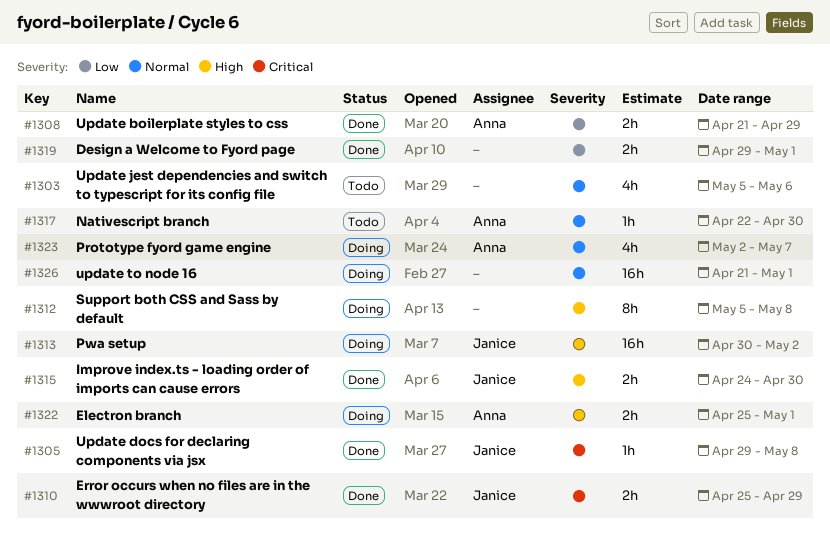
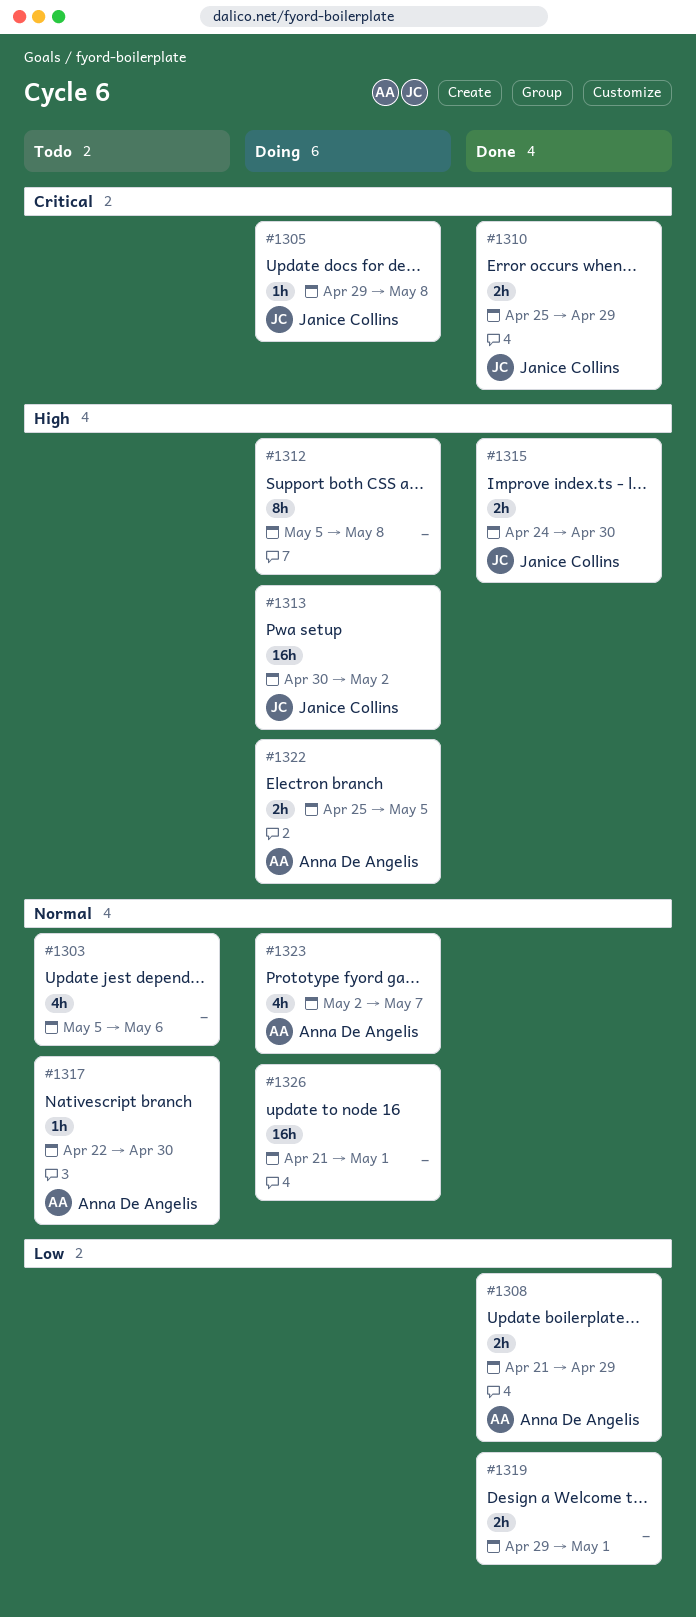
#1305, status: Done -> Doing
#1322, due: May 1 -> May 5

